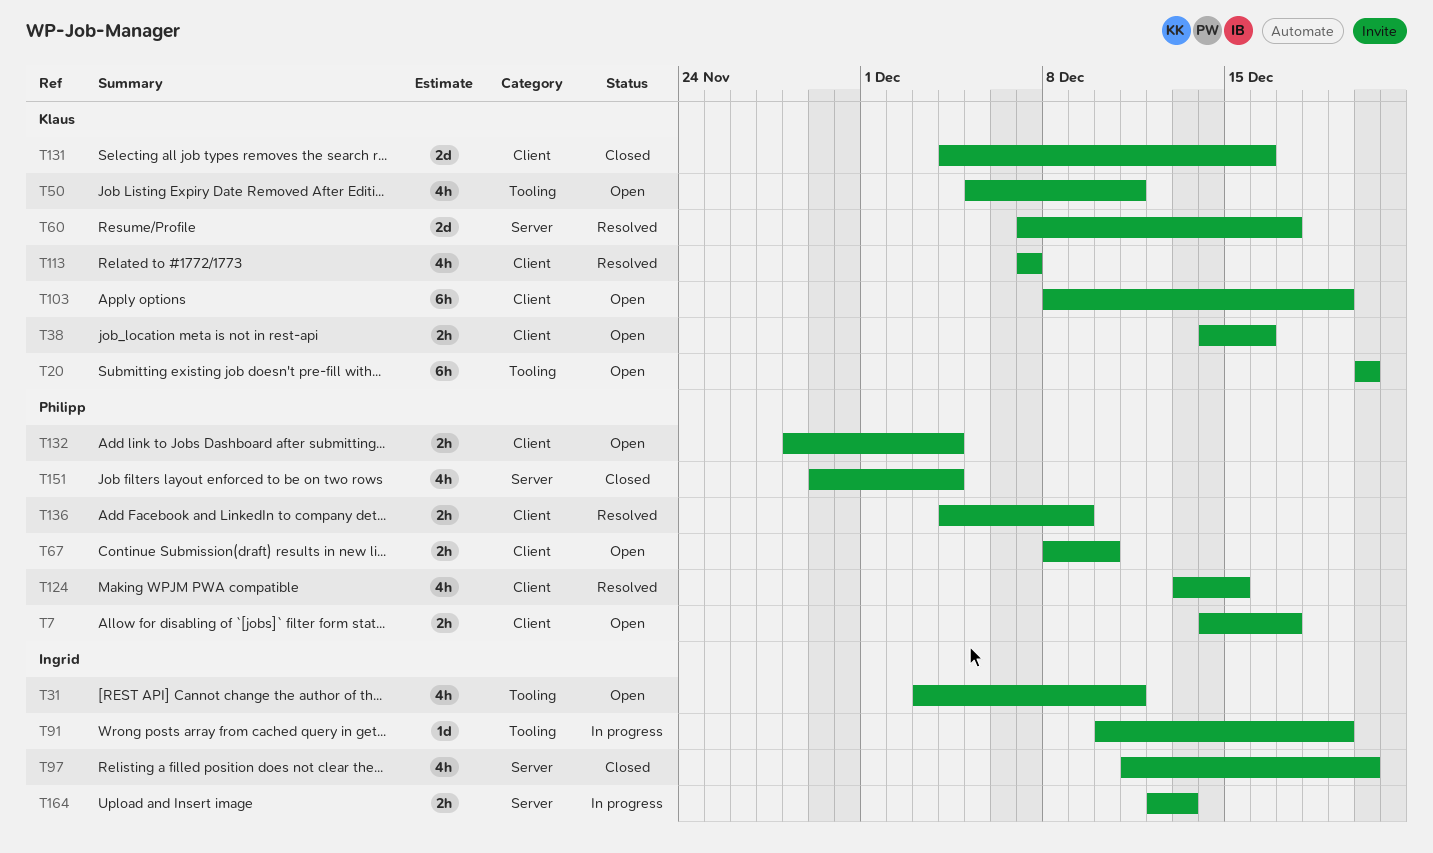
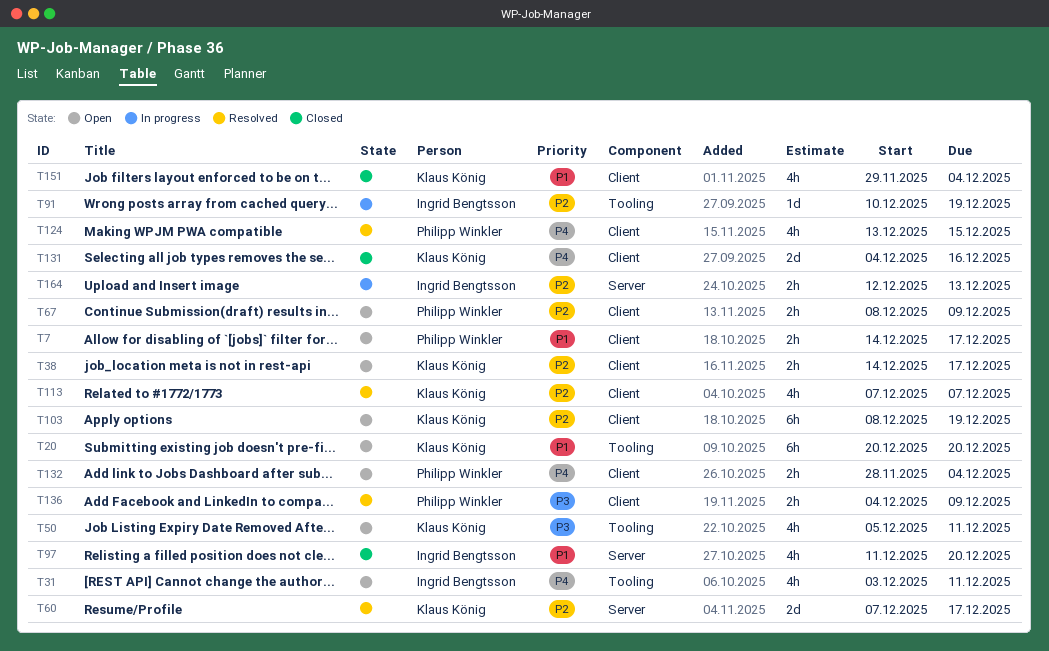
T38, due: Dec 16 -> Dec 17
T67, due: Dec 10 -> Dec 9
T151, owner: Philipp Winkler -> Klaus König
T151, label: Server -> Client

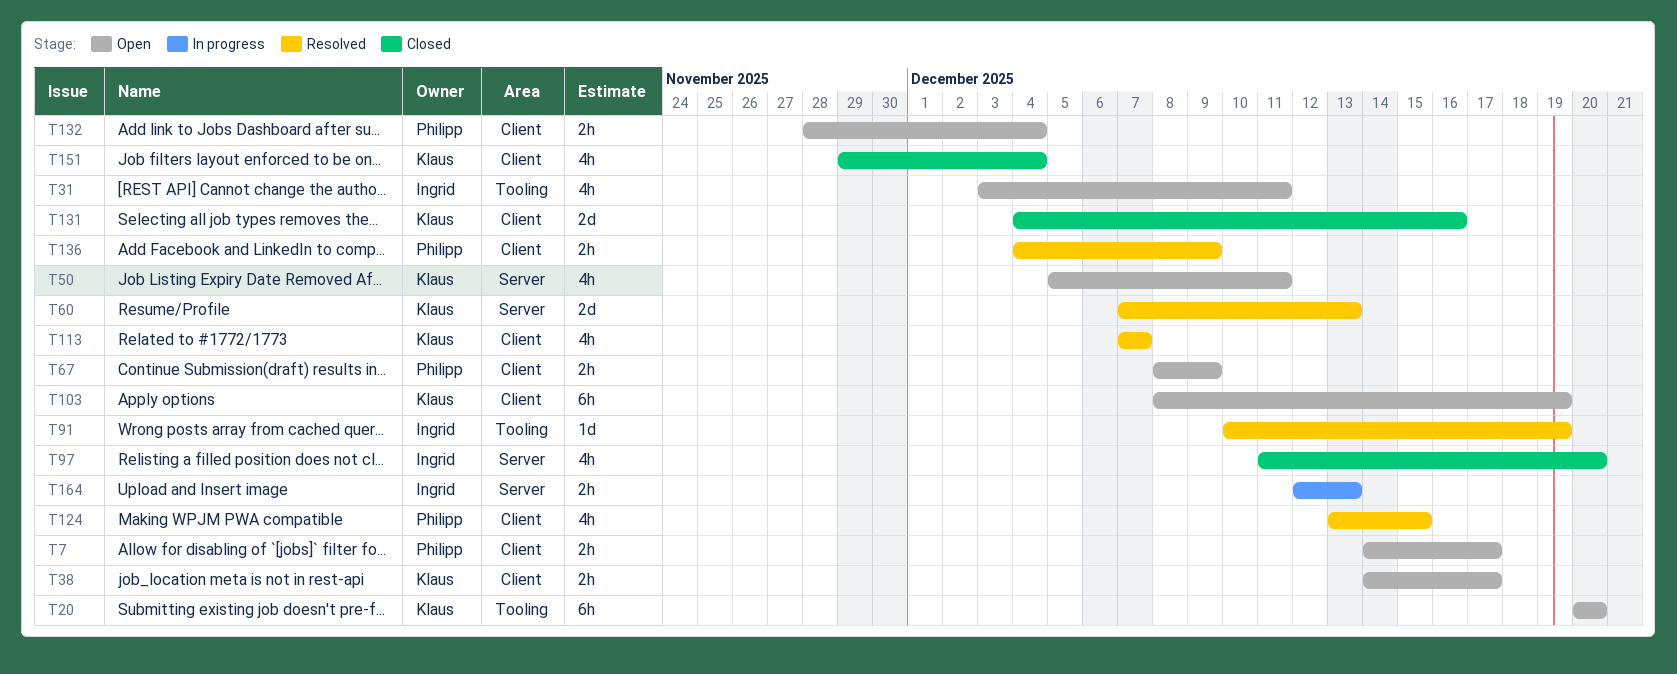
T50, label: Tooling -> Server
T60, due: Dec 17 -> Dec 13
T91, status: In progress -> Resolved

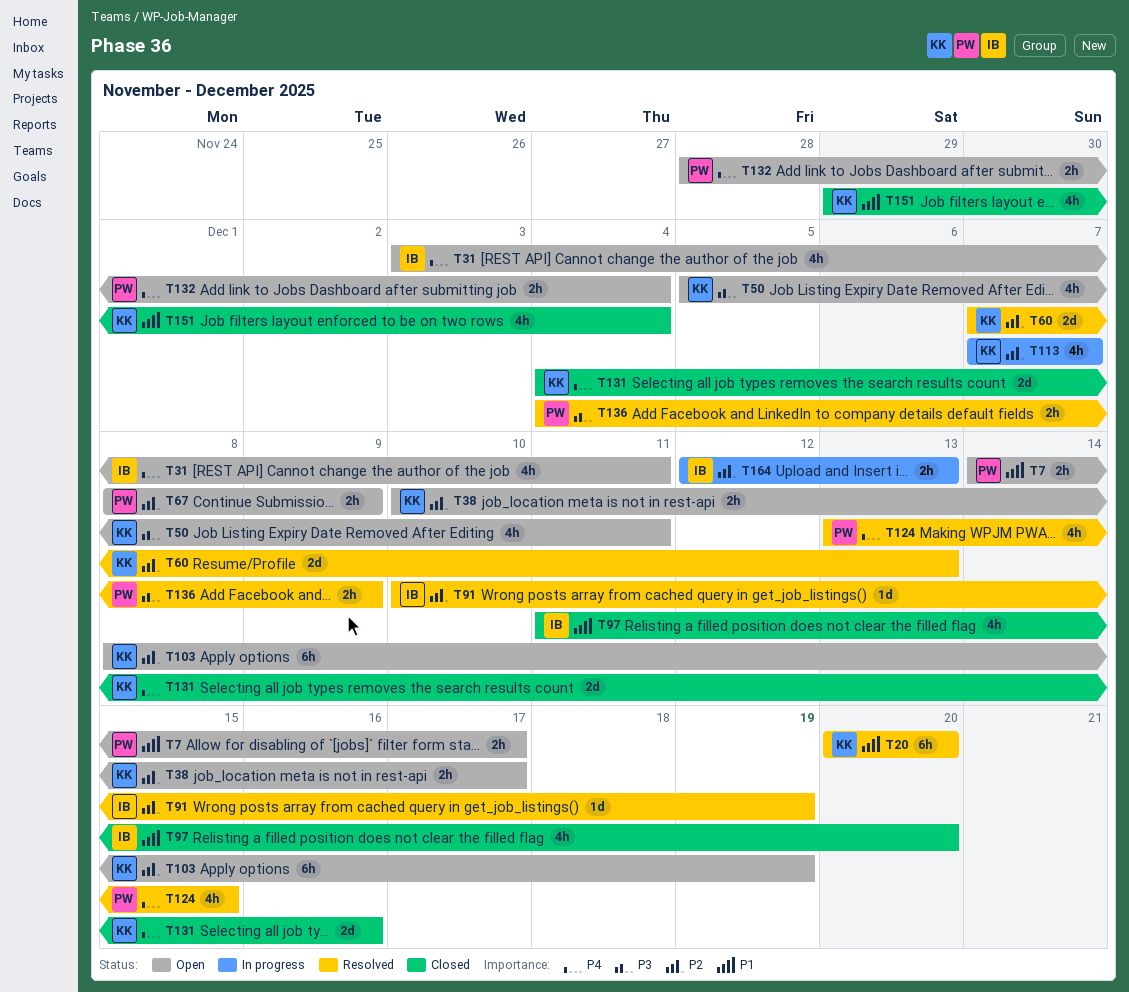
T20, status: Open -> Resolved
T38, start: Dec 14 -> Dec 10
T113, status: Resolved -> In progress

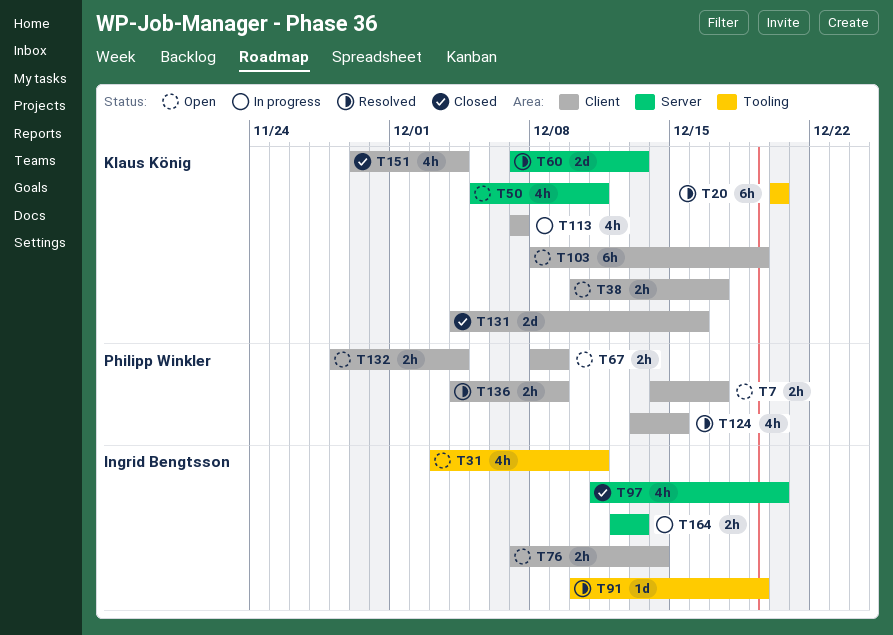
T76: none -> present

